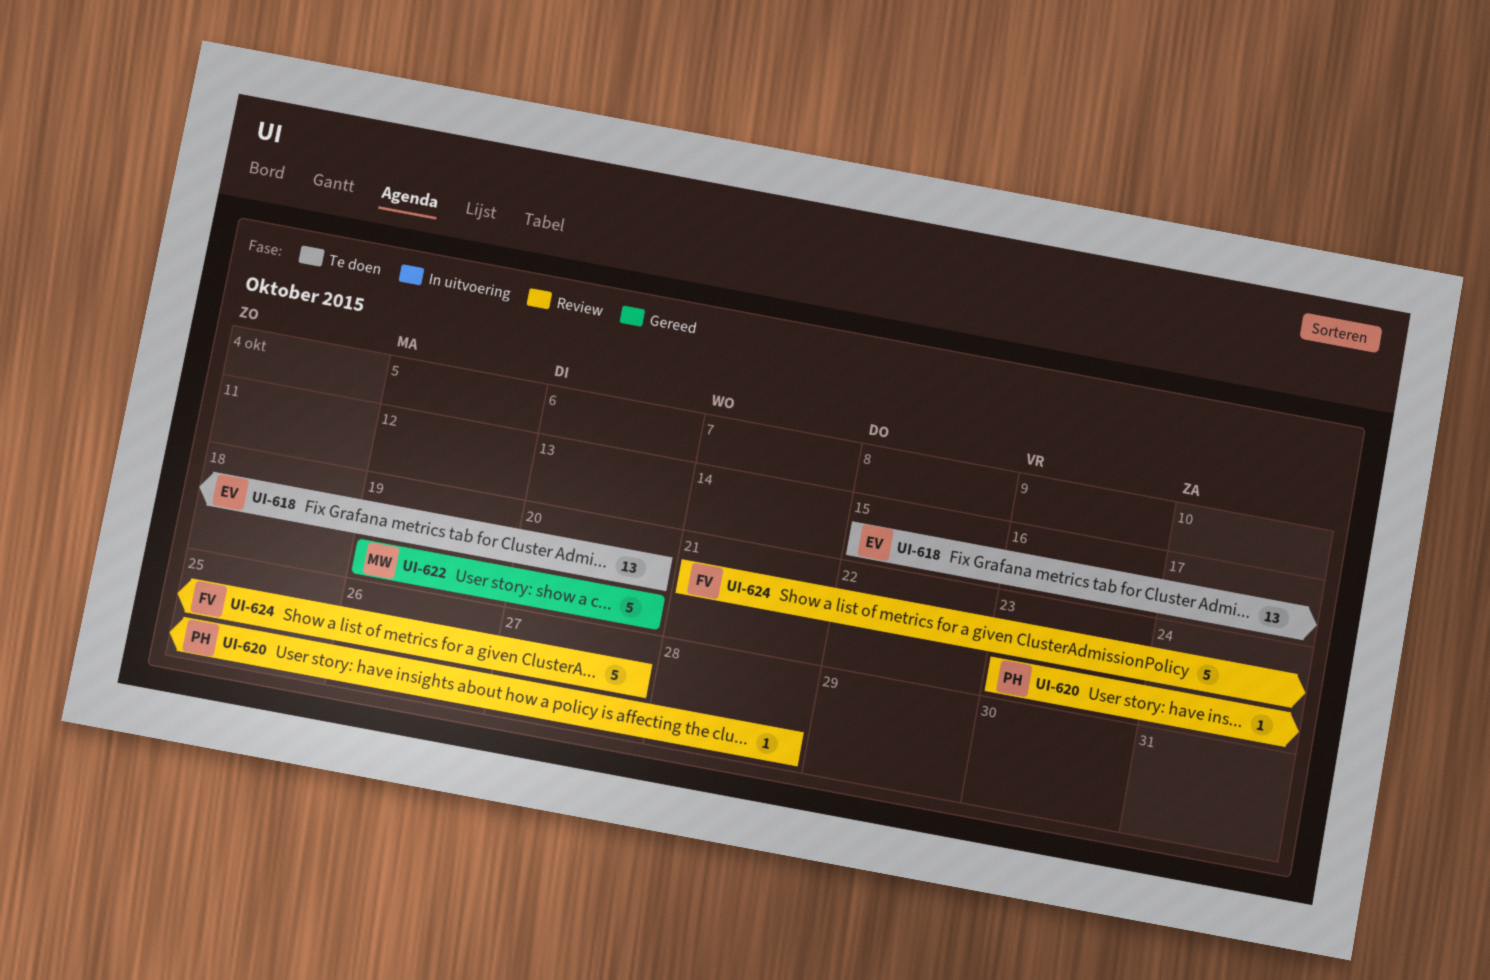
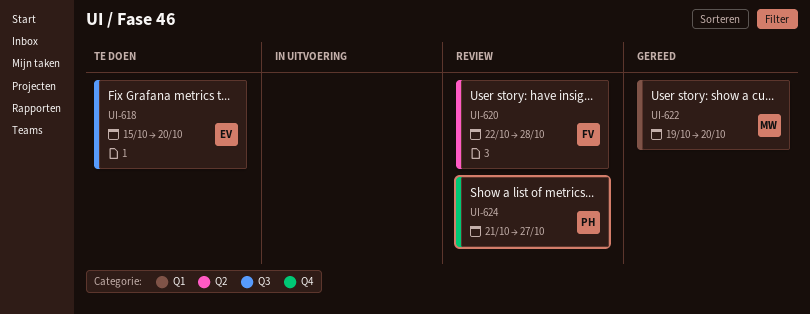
UI-620, owner: PH -> FV
UI-620, start: Oct 23 -> Oct 22
UI-624, owner: FV -> PH

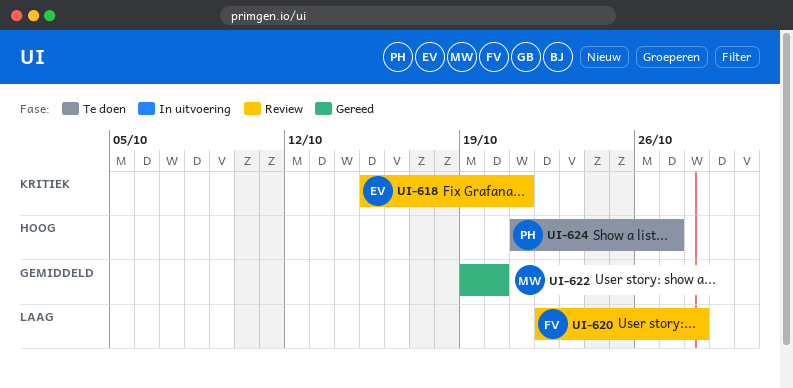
UI-618, status: Te doen -> Review
UI-618, due: Oct 20 -> Oct 21
UI-624, status: Review -> Te doen

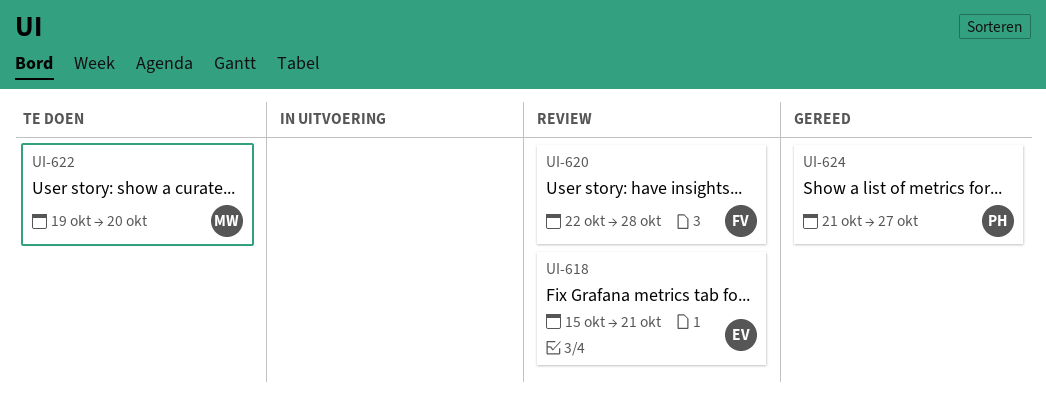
UI-622, status: Gereed -> Te doen
UI-624, status: Te doen -> Gereed

